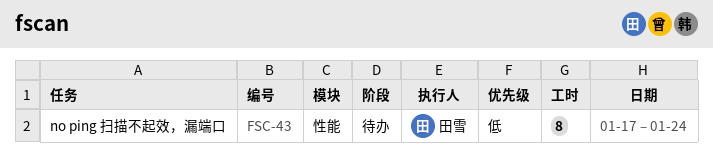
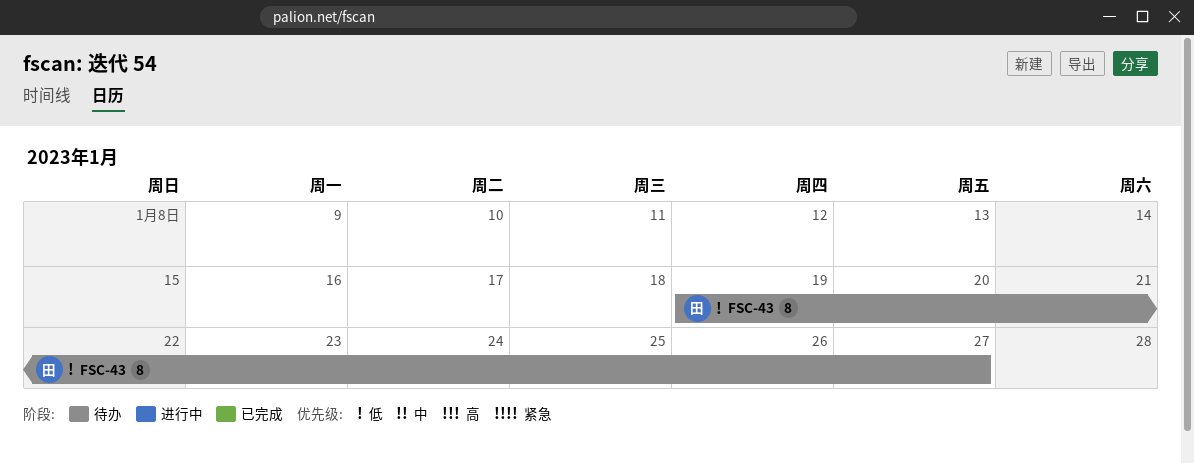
FSC-43, start: Jan 17 -> Jan 19
FSC-43, due: Jan 24 -> Jan 27

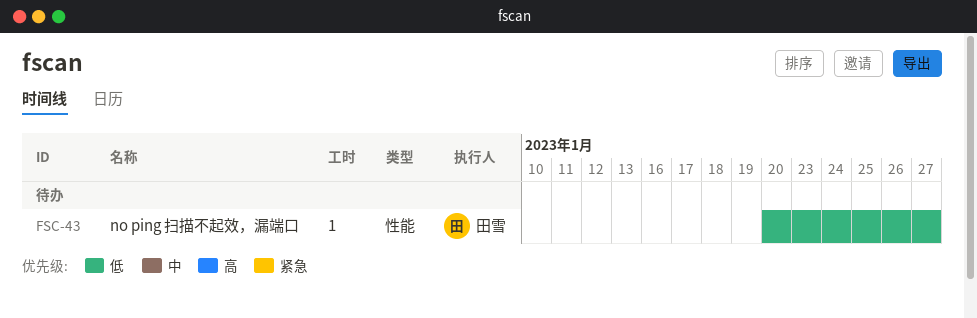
FSC-43, estimate: 8 -> 1
FSC-43, start: Jan 19 -> Jan 20

